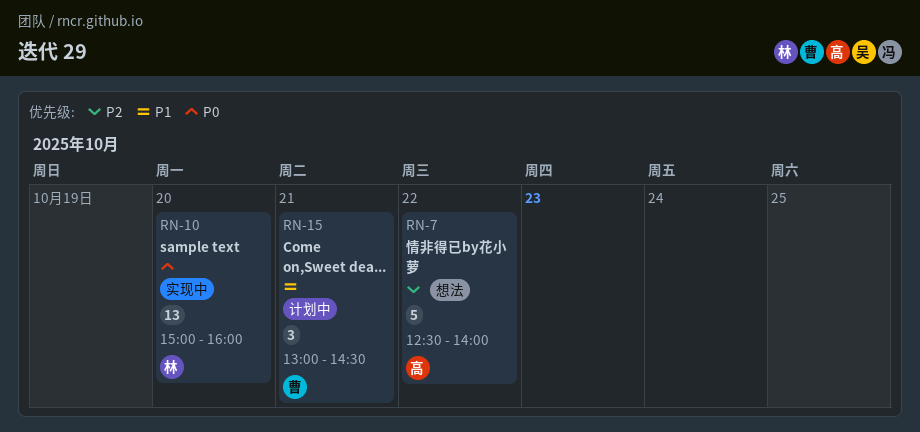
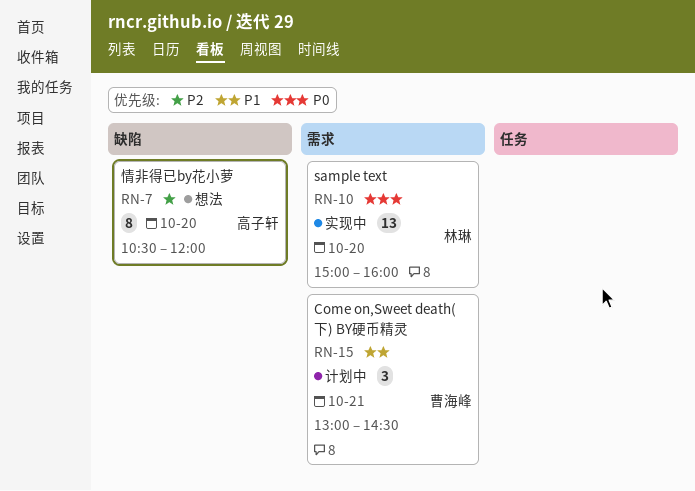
RN-7, estimate: 5 -> 8
RN-7, day: Oct 22 -> Oct 20
RN-7, begins: 12:30 -> 10:30
RN-7, ends: 14:00 -> 12:00

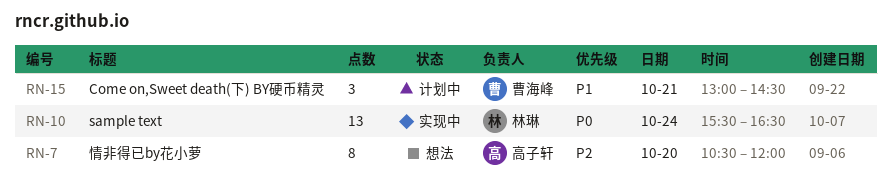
RN-10, day: Oct 20 -> Oct 24
RN-10, begins: 15:00 -> 15:30
RN-10, ends: 16:00 -> 16:30

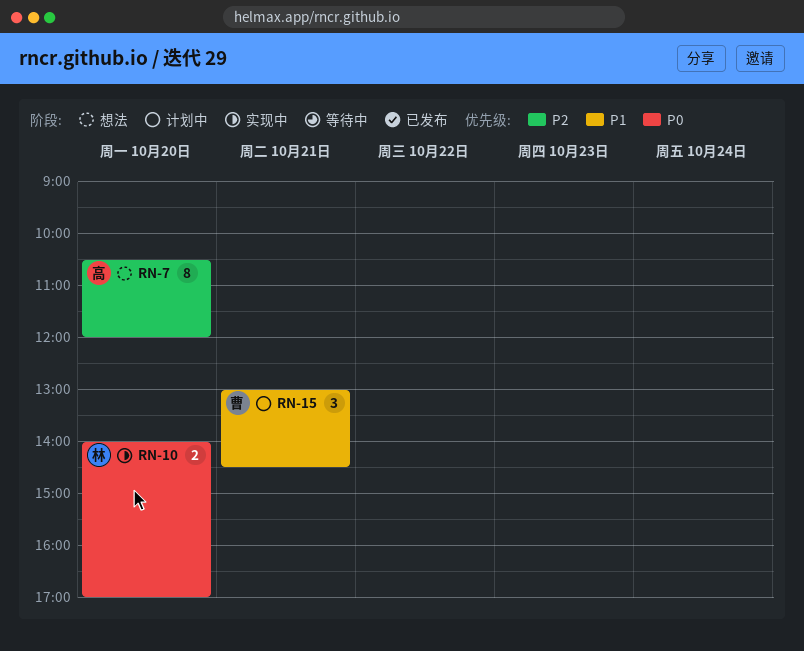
RN-10, estimate: 13 -> 2
RN-10, day: Oct 24 -> Oct 20
RN-10, begins: 15:30 -> 14:00
RN-10, ends: 16:30 -> 17:00

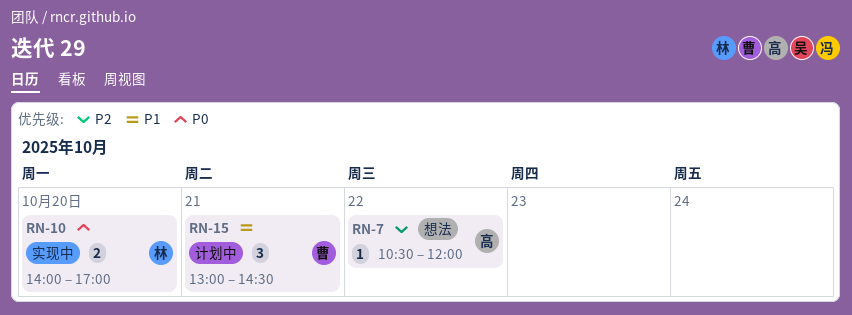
RN-7, estimate: 8 -> 1
RN-7, day: Oct 20 -> Oct 22

